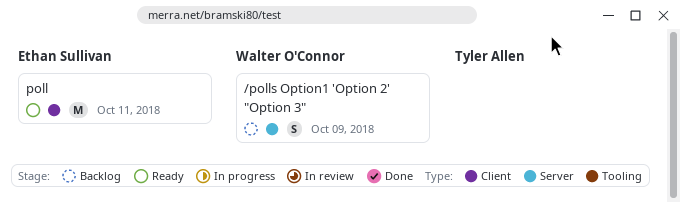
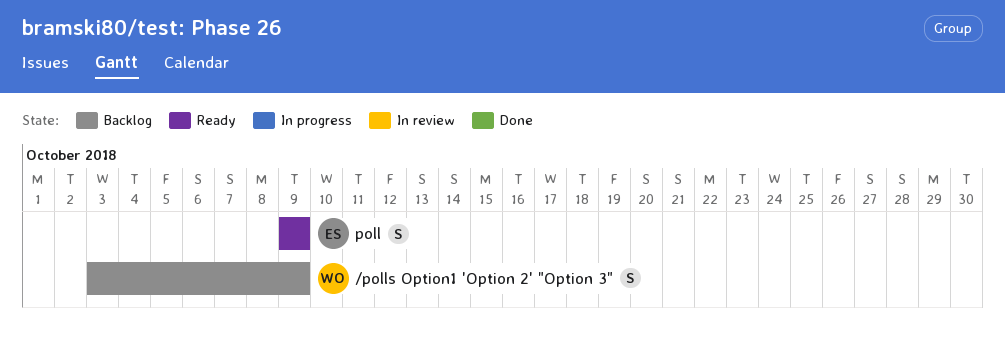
poll, estimate: M -> S
poll, due: Oct 11 -> Oct 9

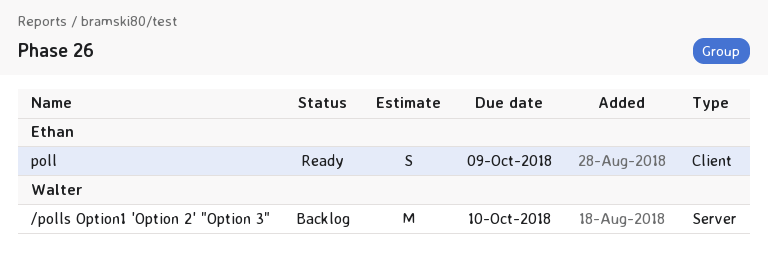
/polls Option1 'Option 2' "Option 3", estimate: S -> M
/polls Option1 'Option 2' "Option 3", due: Oct 9 -> Oct 10

